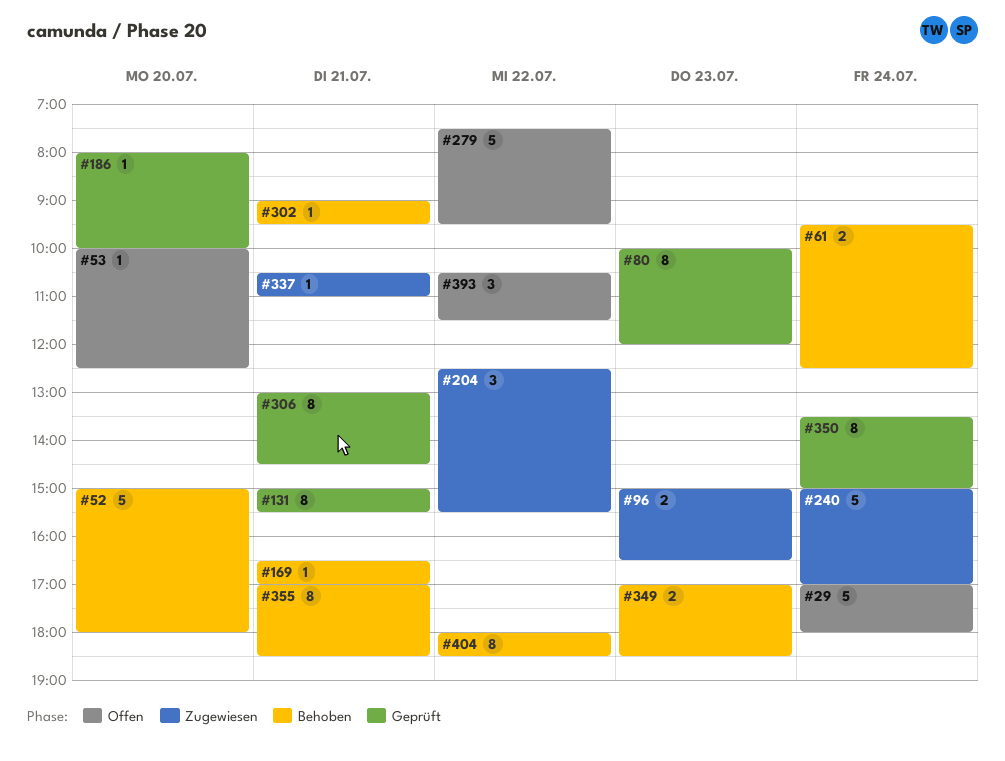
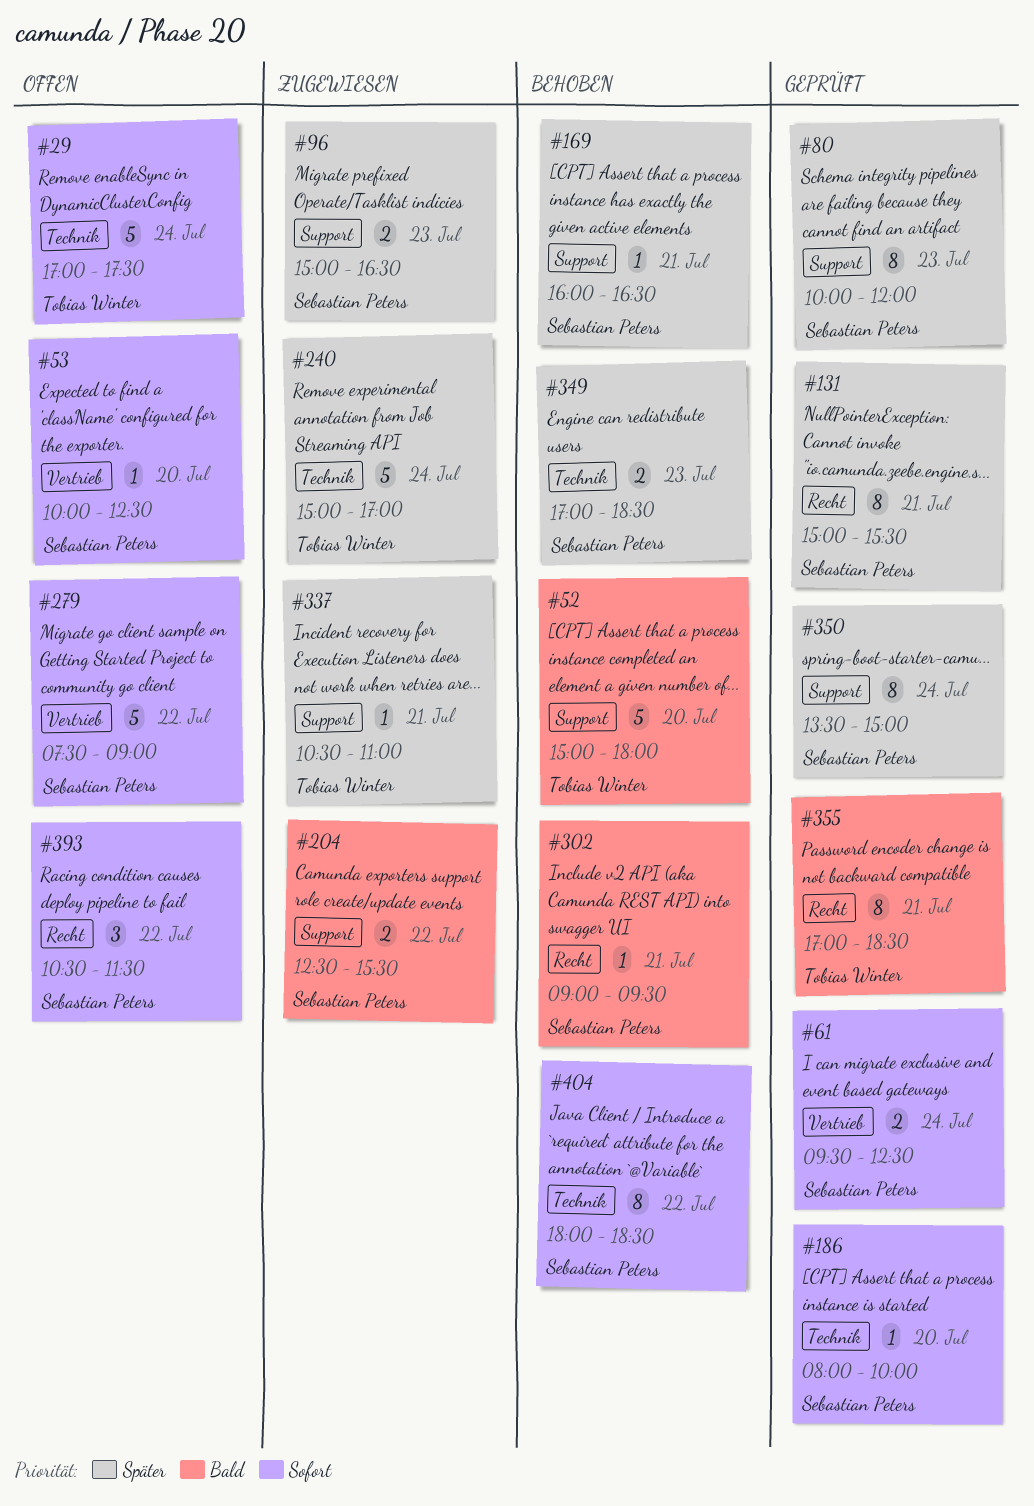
#29, ends: 18:00 -> 17:30
#61, status: Behoben -> Geprüft
#169, begins: 16:30 -> 16:00
#169, ends: 17:00 -> 16:30
#204, estimate: 3 -> 2
#279, ends: 09:30 -> 09:00
#306: present -> none
#355, status: Behoben -> Geprüft

